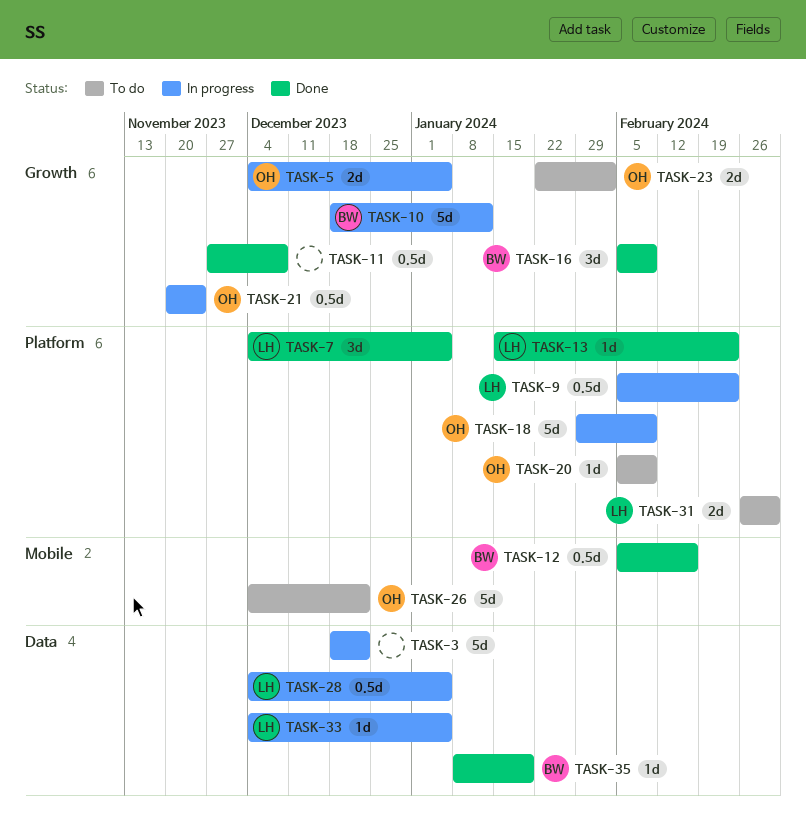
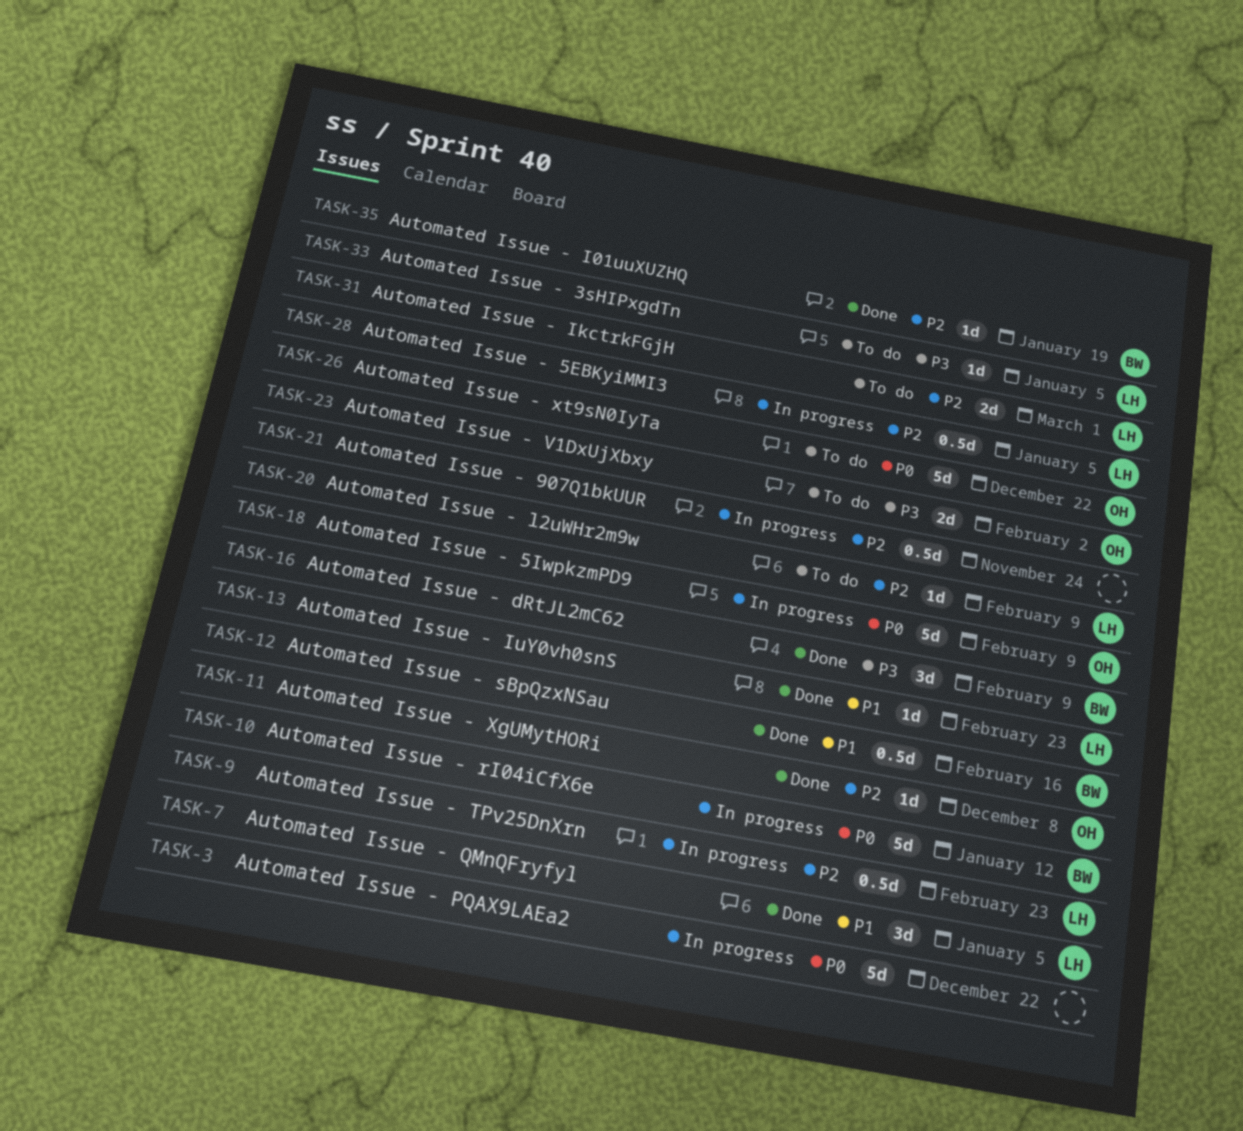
TASK-5: present -> none
TASK-11, owner: none -> OH
TASK-11, estimate: 0.5d -> 1d
TASK-20, owner: OH -> LH
TASK-21, owner: OH -> none
TASK-33, status: In progress -> To do

